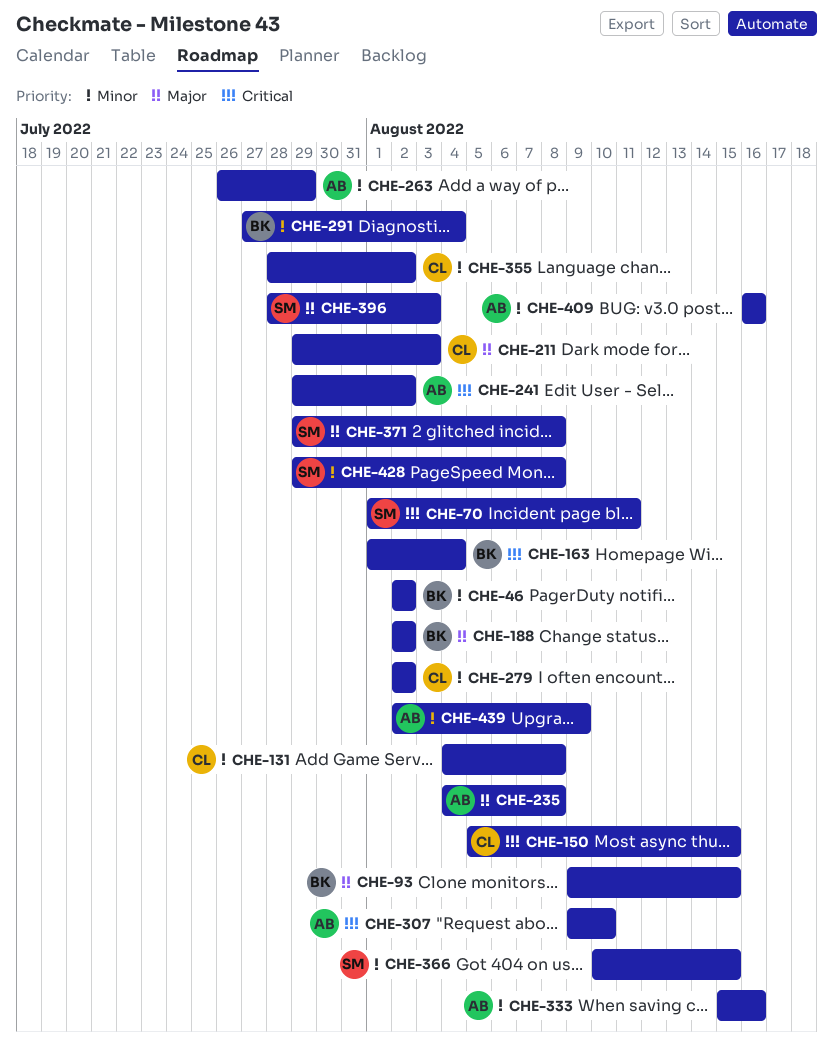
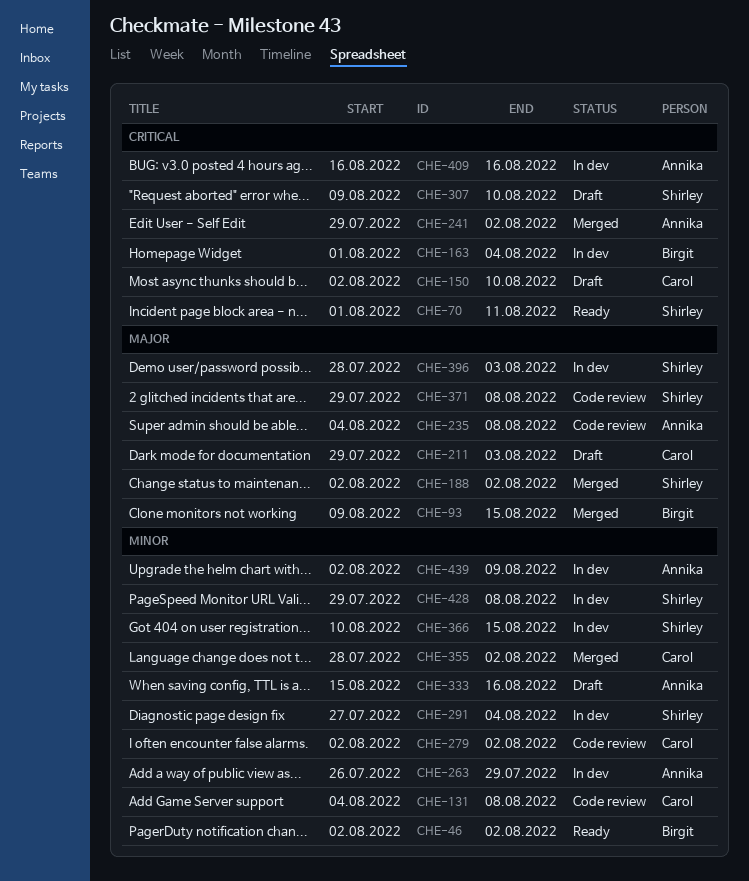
CHE-150, start: Aug 5 -> Aug 2
CHE-150, due: Aug 15 -> Aug 10
CHE-188, owner: Birgit -> Shirley
CHE-291, owner: Birgit -> Shirley
CHE-307, owner: Annika -> Shirley
CHE-409, priority: Minor -> Critical

